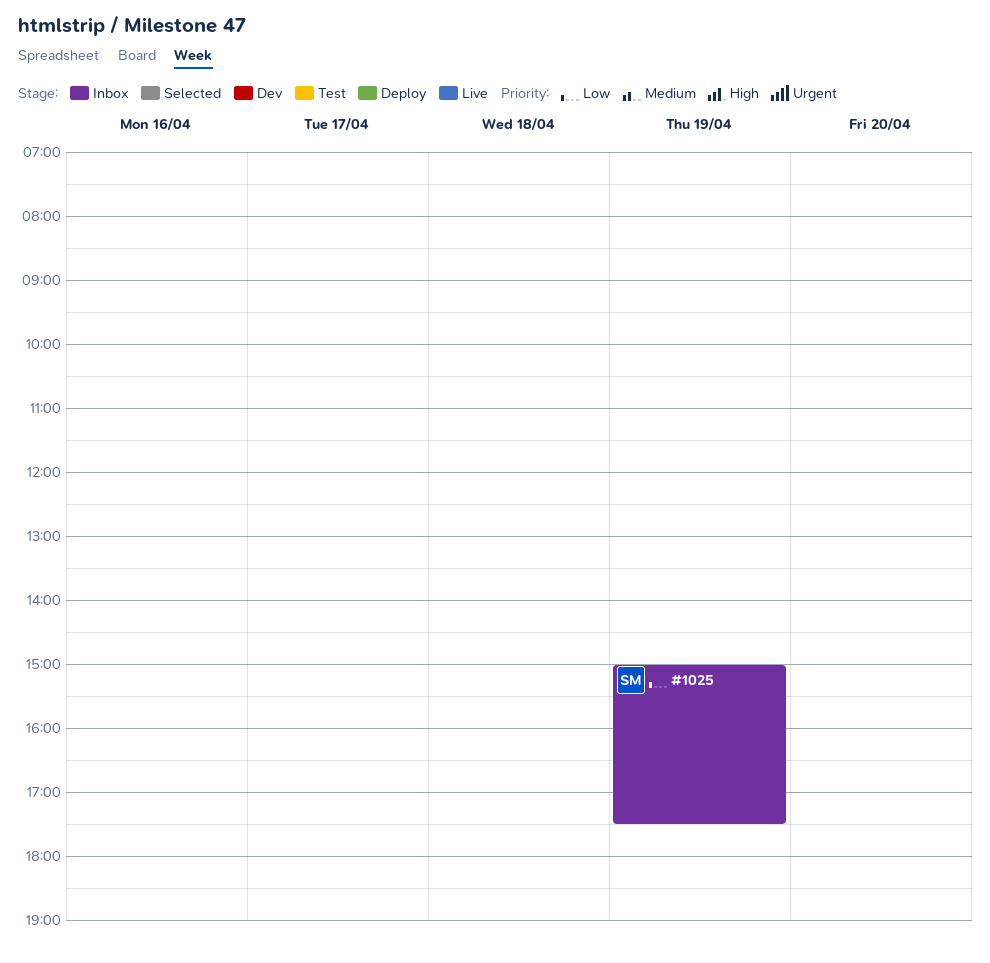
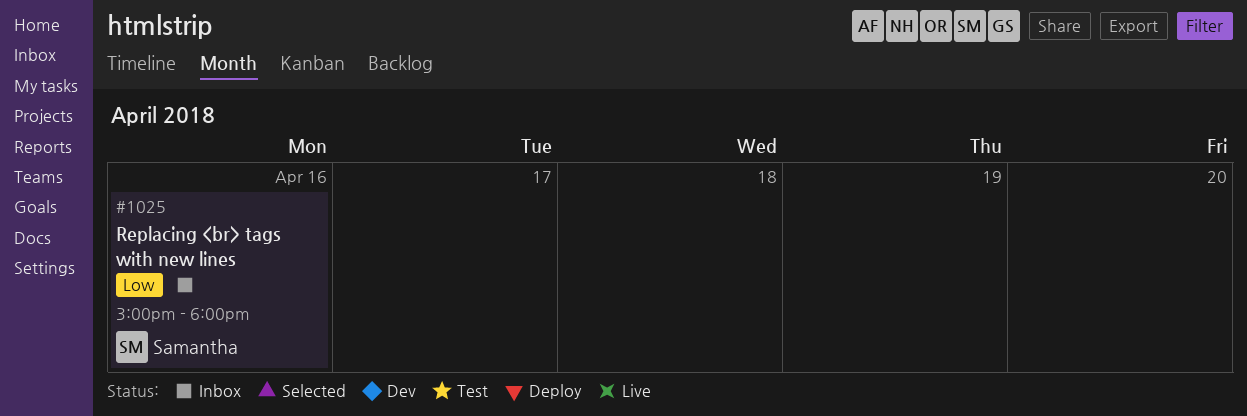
#1025, day: Apr 19 -> Apr 16
#1025, ends: 17:30 -> 18:00

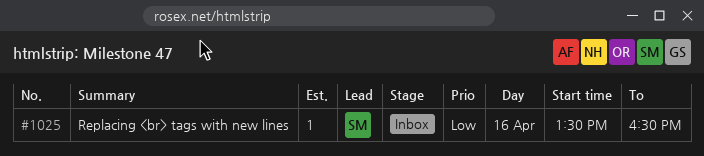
#1025, begins: 15:00 -> 13:30
#1025, ends: 18:00 -> 16:30

